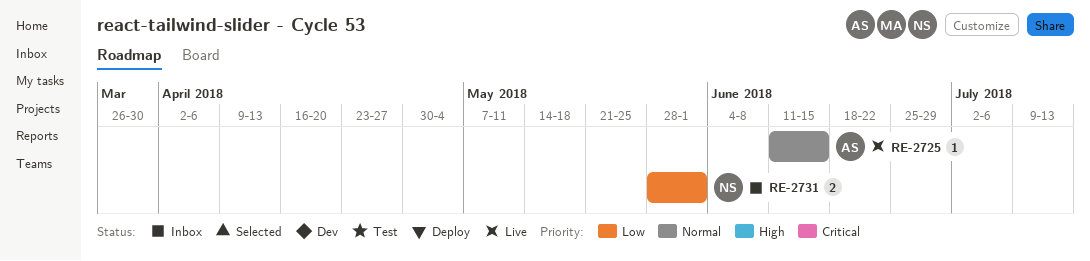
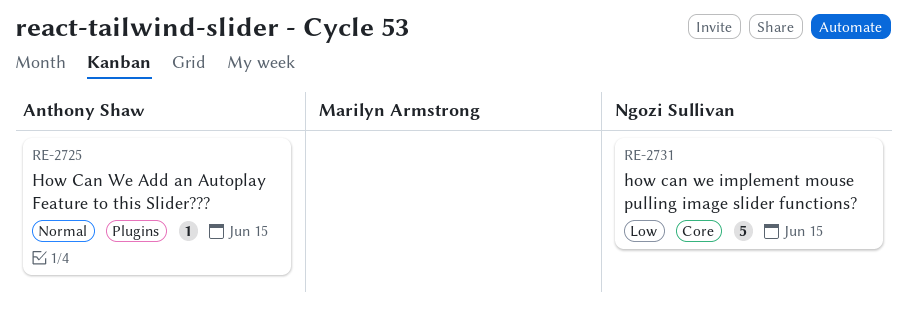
RE-2731, estimate: 2 -> 5
RE-2731, due: Jun 1 -> Jun 15

